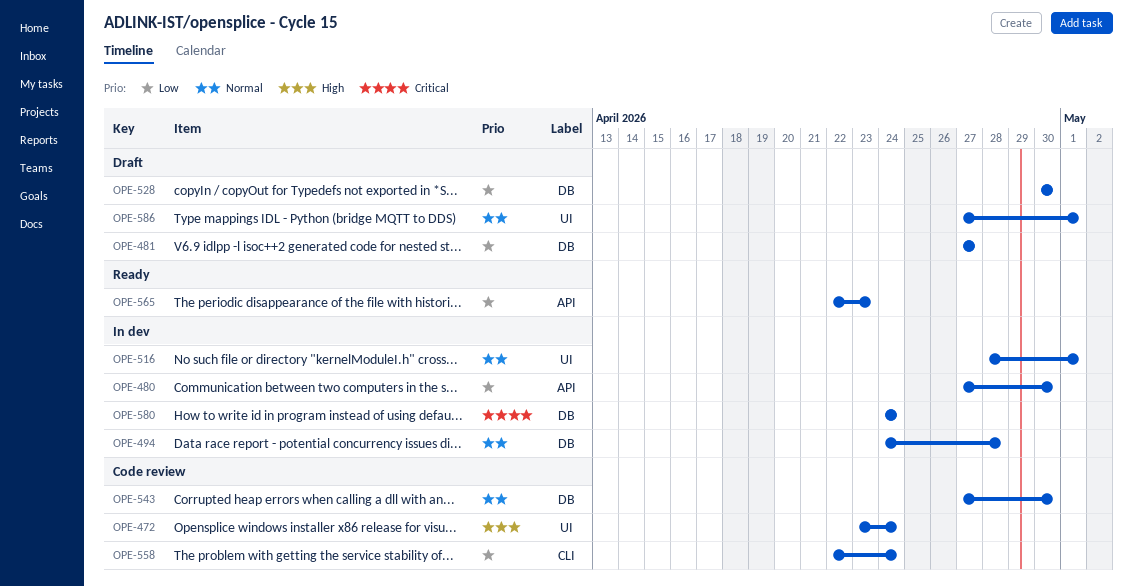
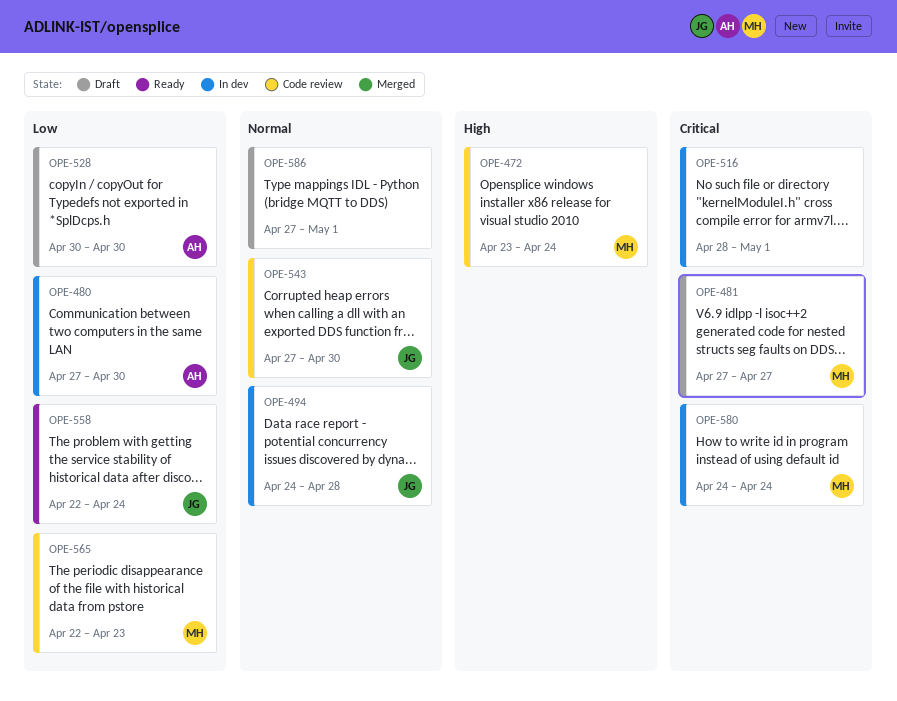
OPE-481, priority: Low -> Critical
OPE-516, priority: Normal -> Critical
OPE-558, status: Code review -> Ready
OPE-565, status: Ready -> Code review

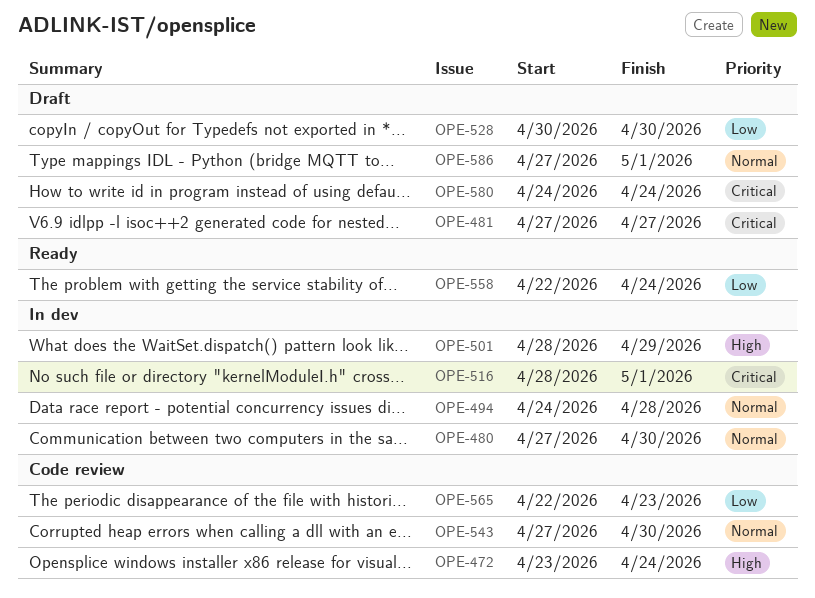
OPE-480, priority: Low -> Normal
OPE-501: none -> present
OPE-580, status: In dev -> Draft

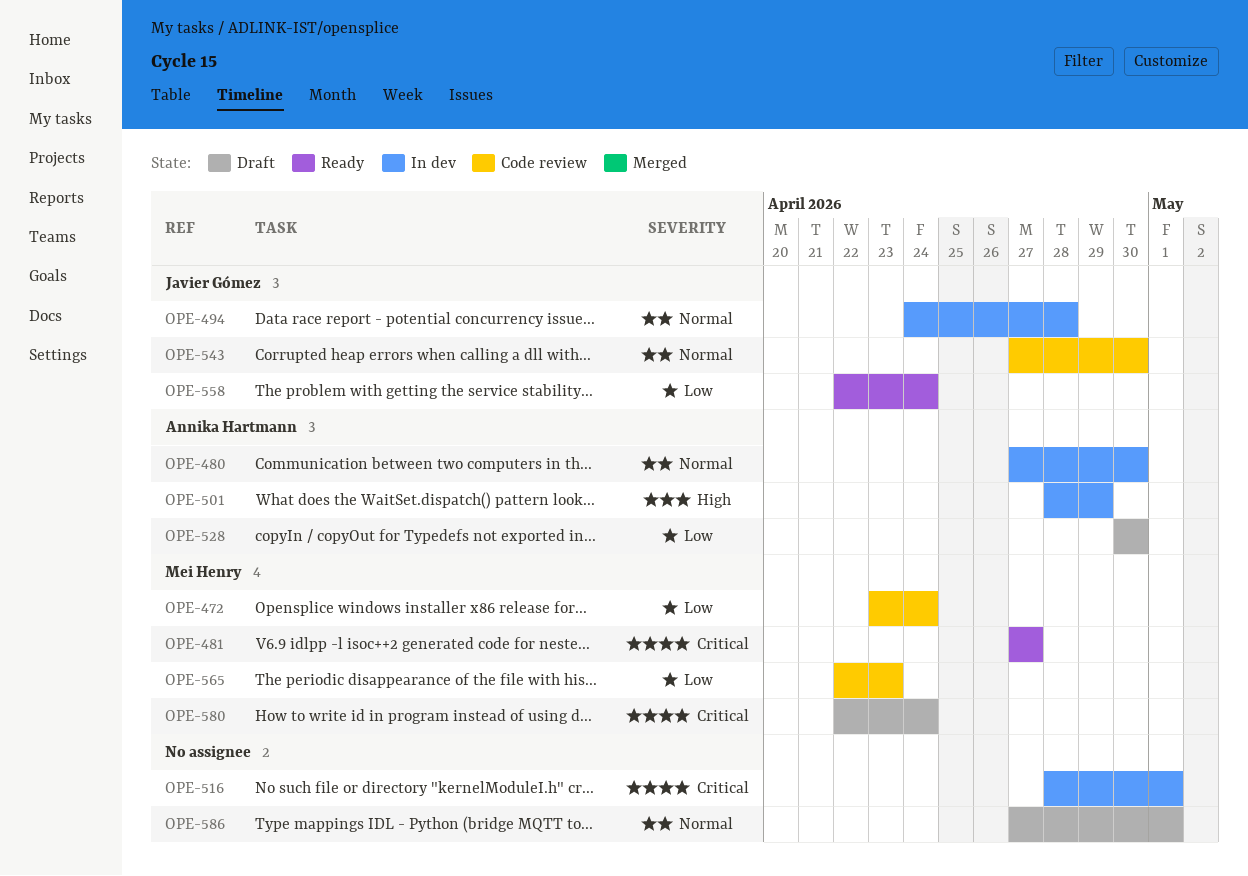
OPE-472, priority: High -> Low
OPE-481, status: Draft -> Ready
OPE-580, start: Apr 24 -> Apr 22

